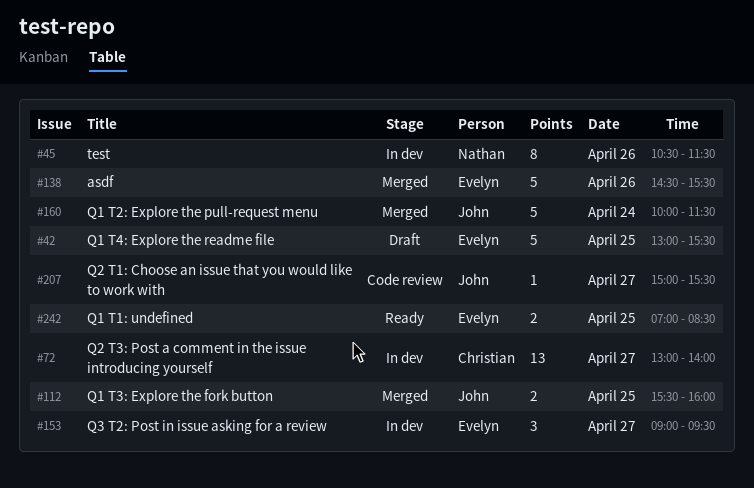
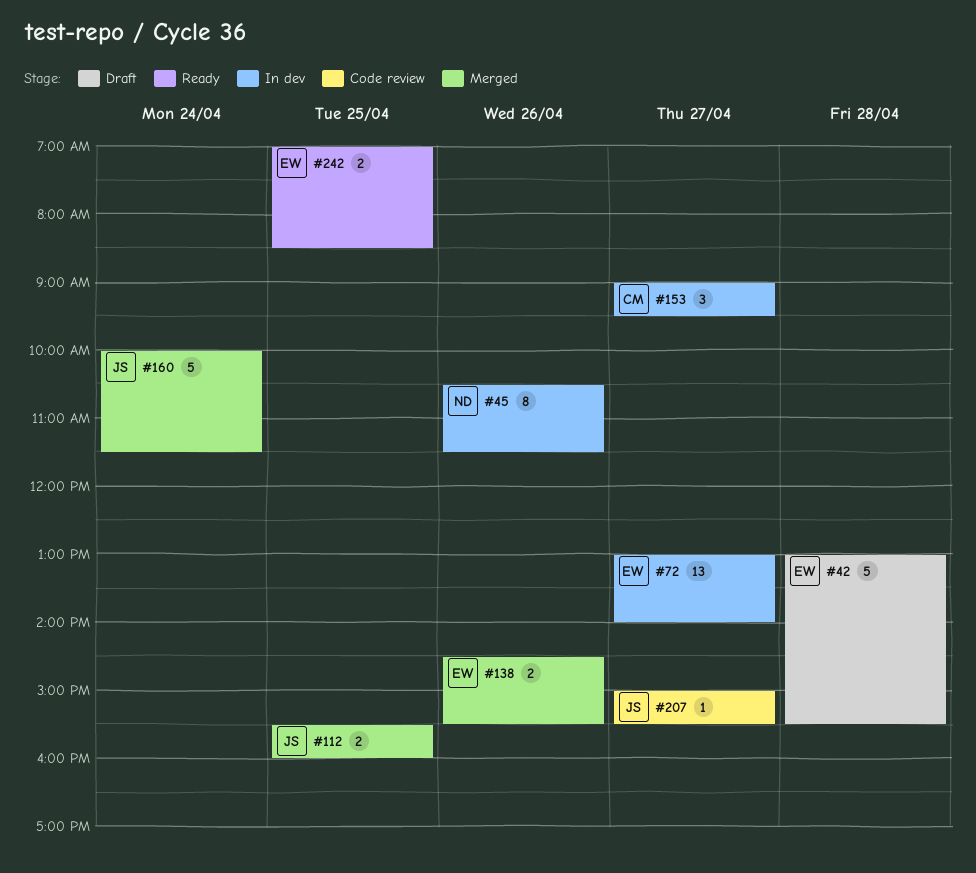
#42, day: Apr 25 -> Apr 28
#72, owner: Christian -> Evelyn
#138, estimate: 5 -> 2
#153, owner: Evelyn -> Christian

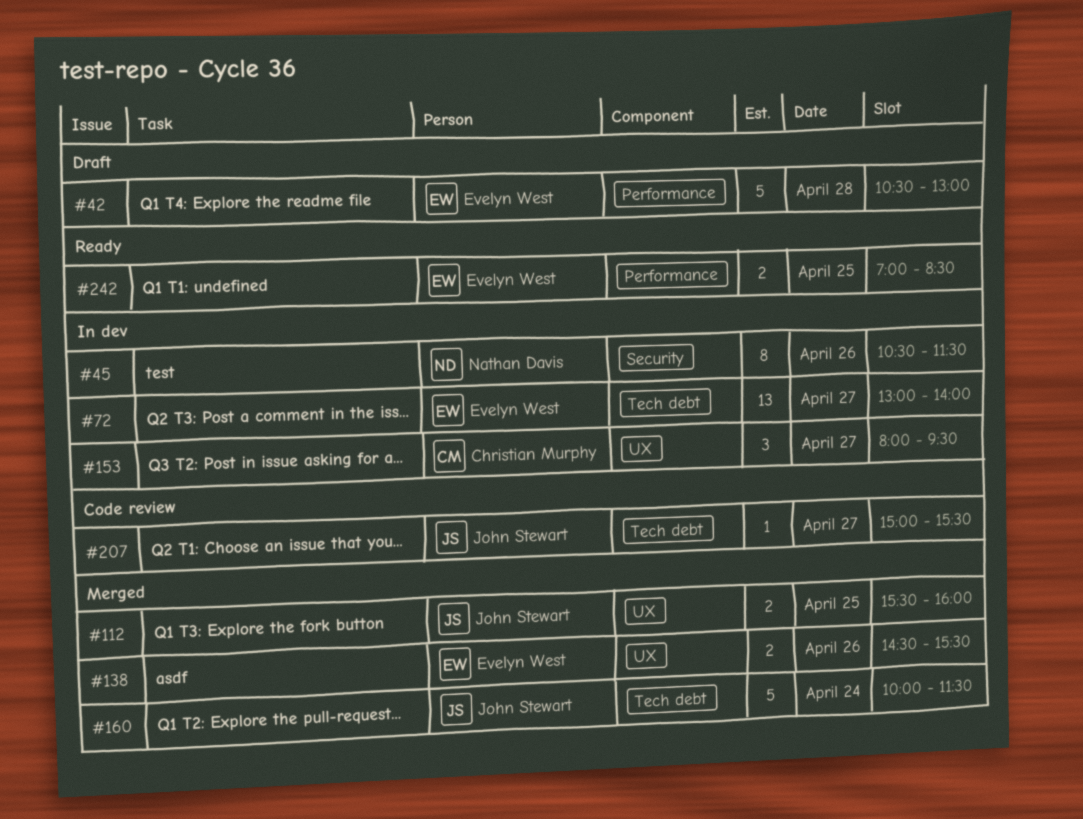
#42, begins: 13:00 -> 10:30
#42, ends: 15:30 -> 13:00
#153, begins: 09:00 -> 08:00

